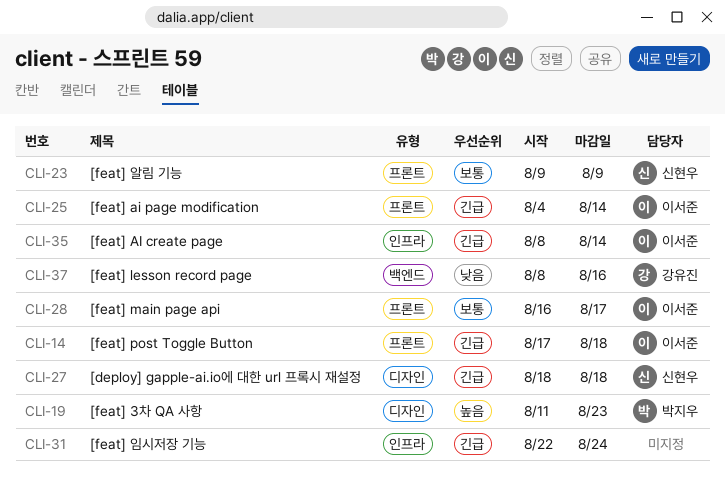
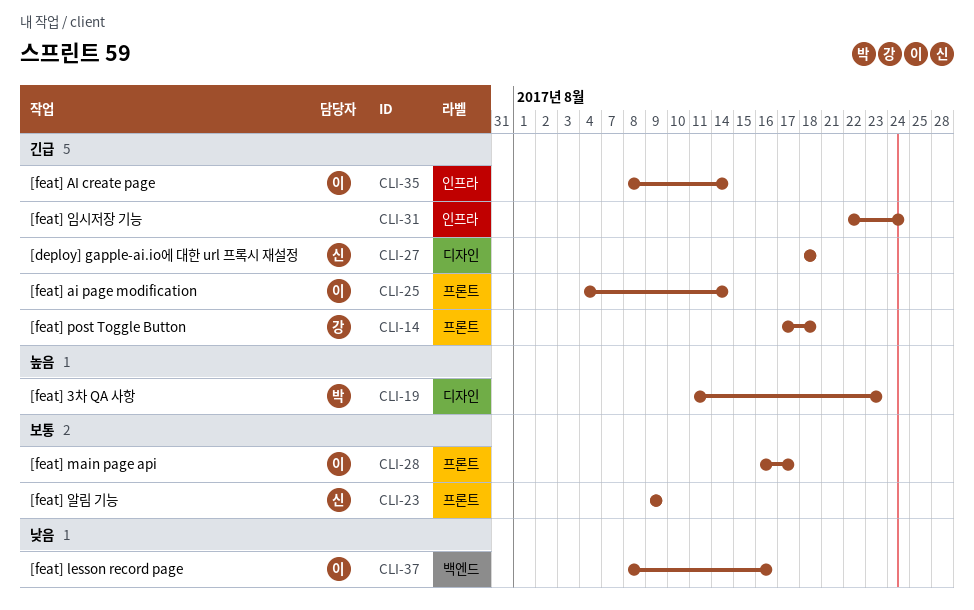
CLI-14, owner: 이서준 -> 강유진
CLI-37, owner: 강유진 -> 이서준

